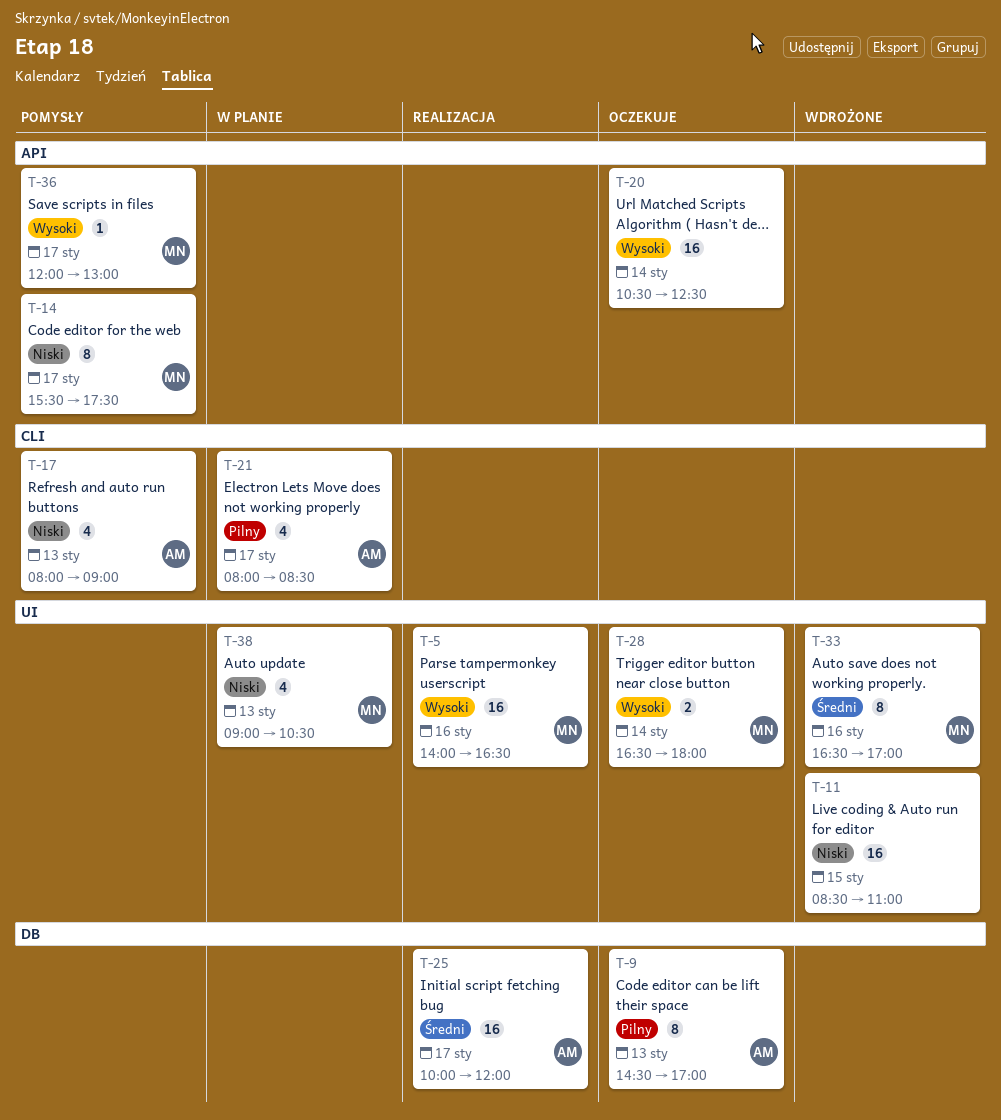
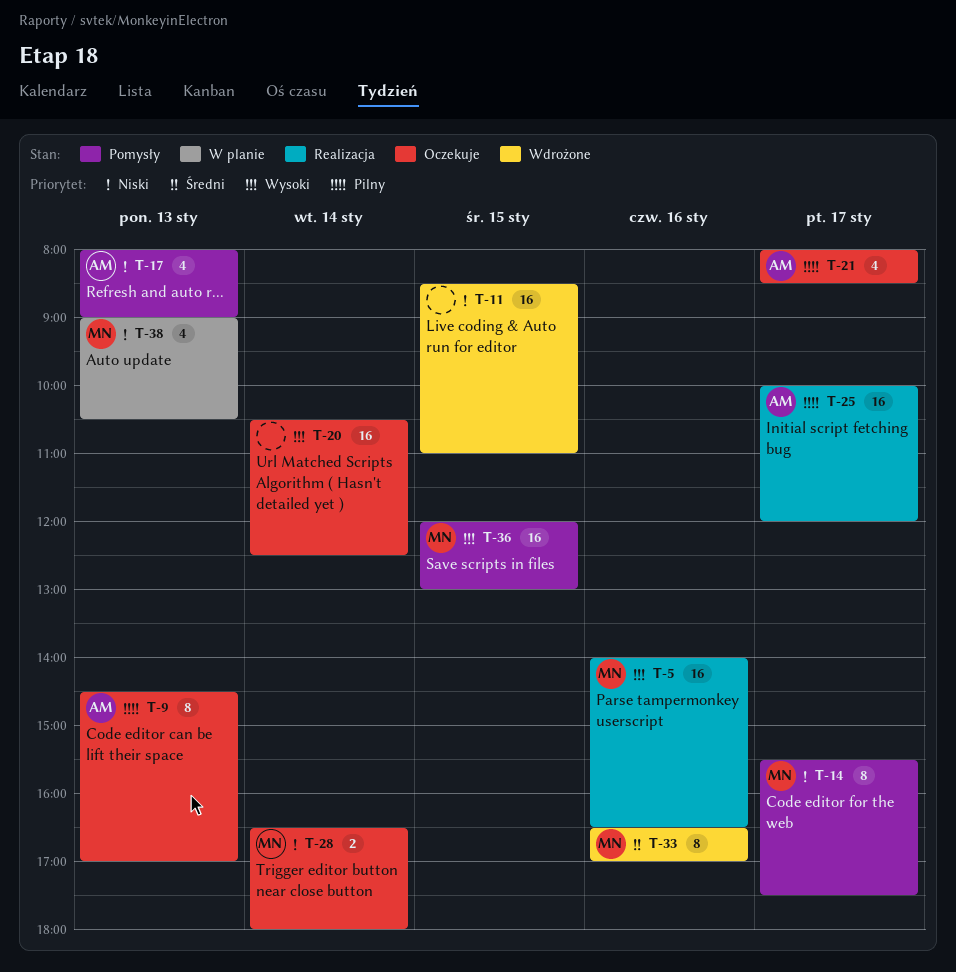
T-21, status: W planie -> Oczekuje
T-25, priority: Średni -> Pilny
T-28, priority: Wysoki -> Niski
T-36, estimate: 1 -> 16
T-36, day: Jan 17 -> Jan 15

